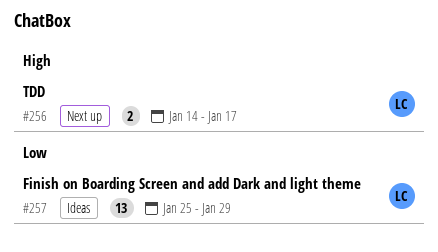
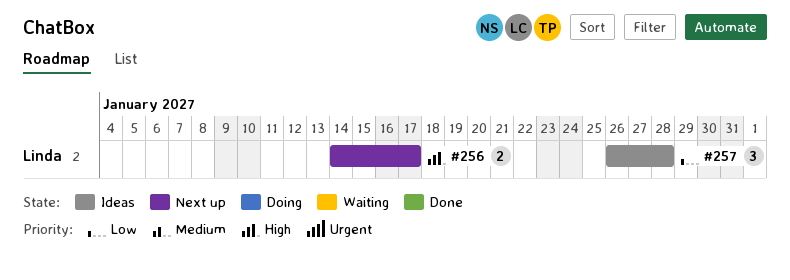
#257, estimate: 13 -> 3
#257, start: Jan 25 -> Jan 26
#257, due: Jan 29 -> Jan 28

